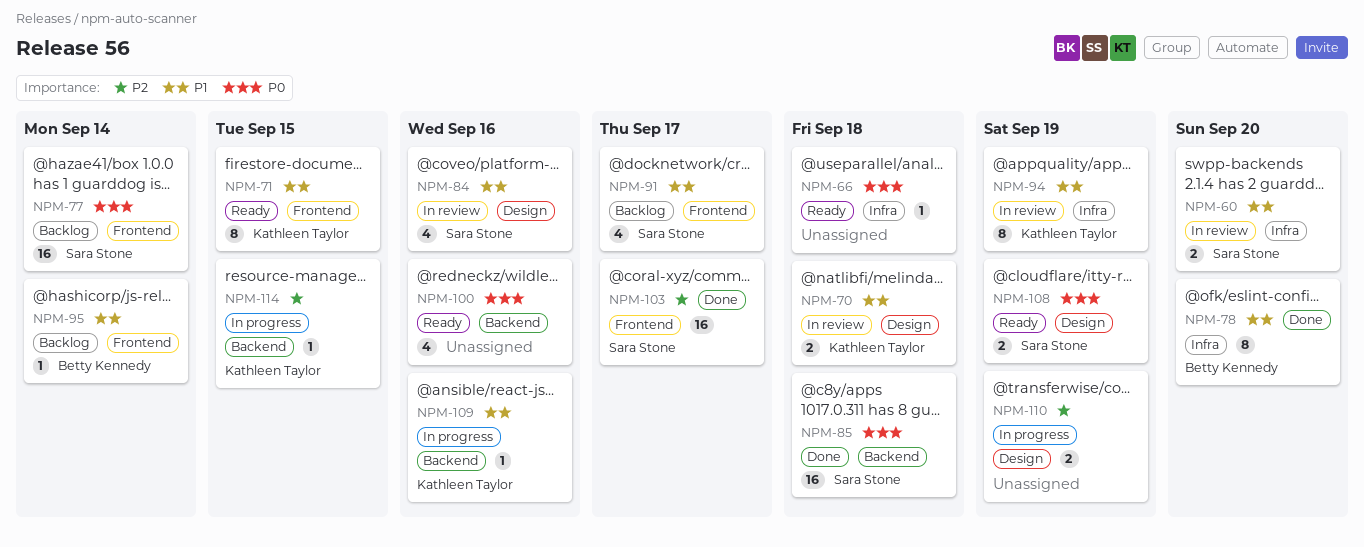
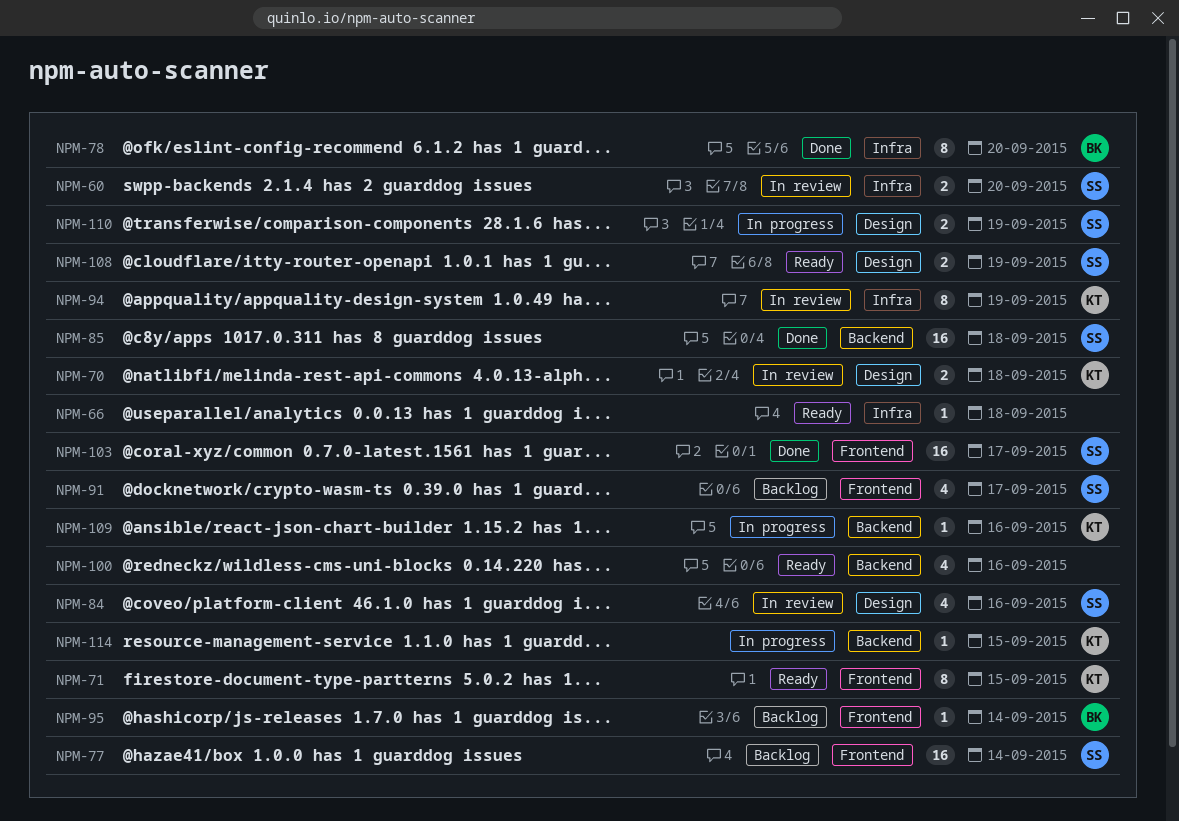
NPM-110, owner: none -> Sara Stone

